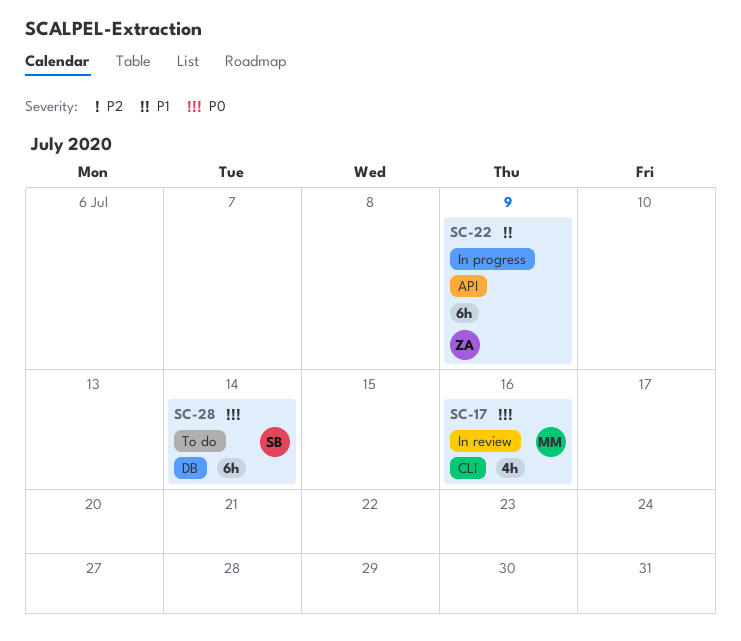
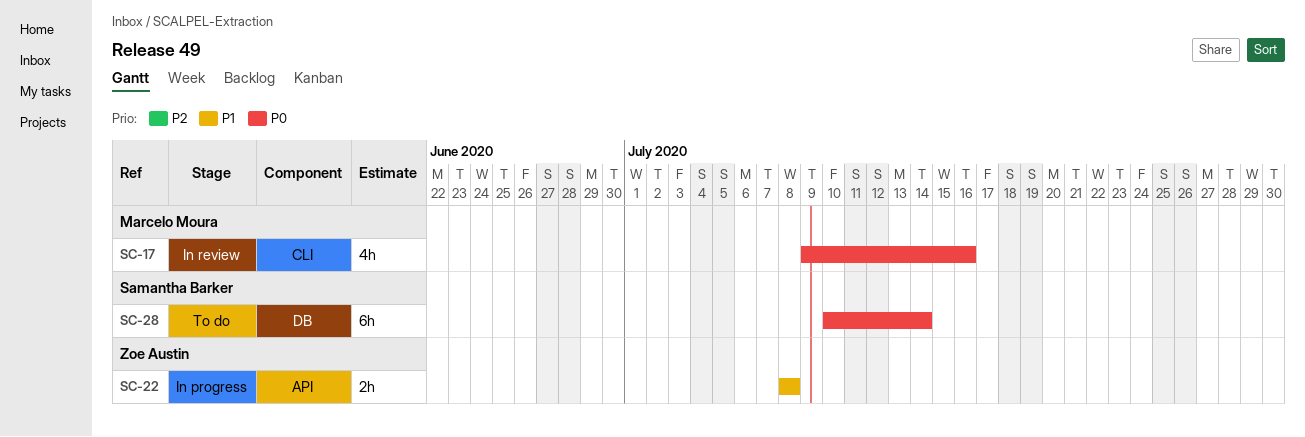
SC-22, estimate: 6h -> 2h
SC-22, due: Jul 9 -> Jul 8

